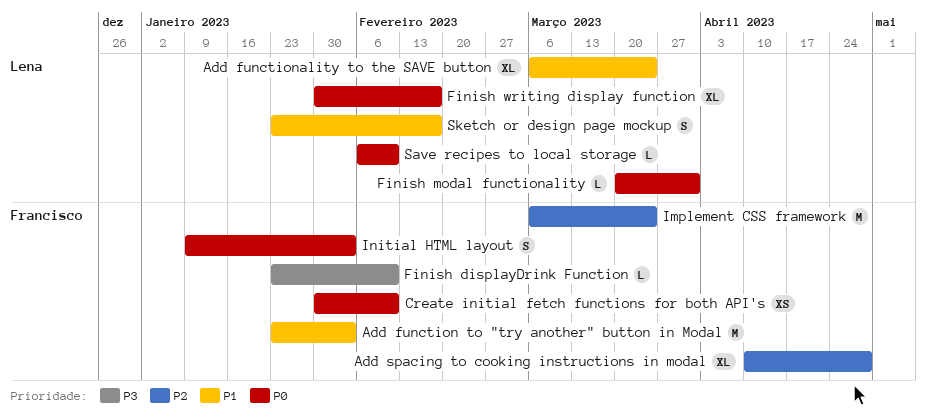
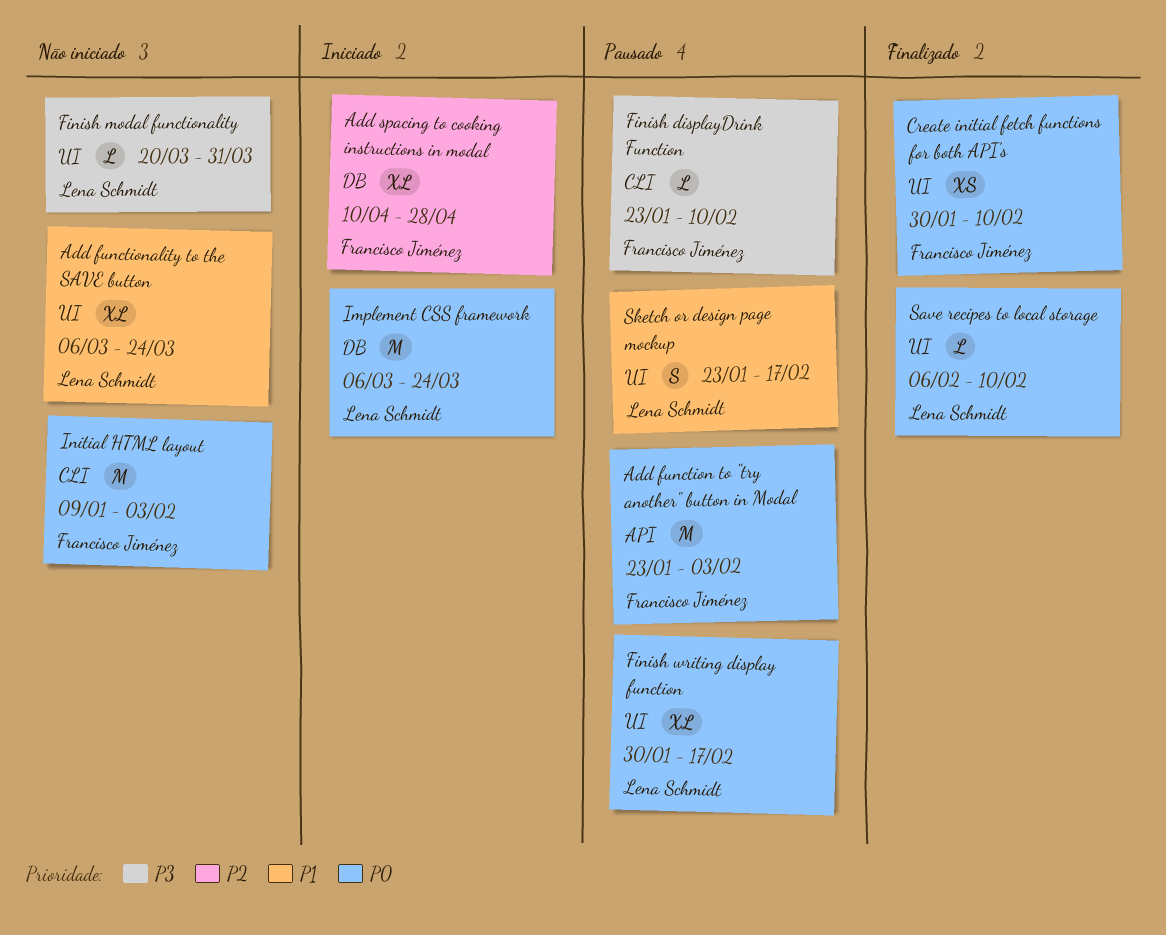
Add function to "try another" button in Modal, priority: P1 -> P0
Finish modal functionality, priority: P0 -> P3
Implement CSS framework, owner: Francisco Jiménez -> Lena Schmidt
Implement CSS framework, priority: P2 -> P0
Initial HTML layout, estimate: S -> M

